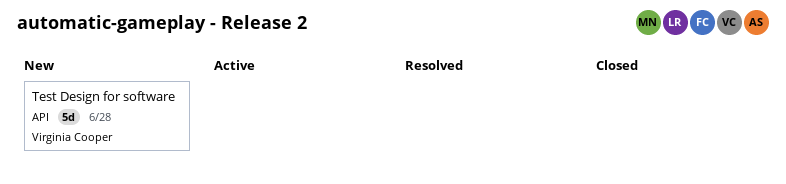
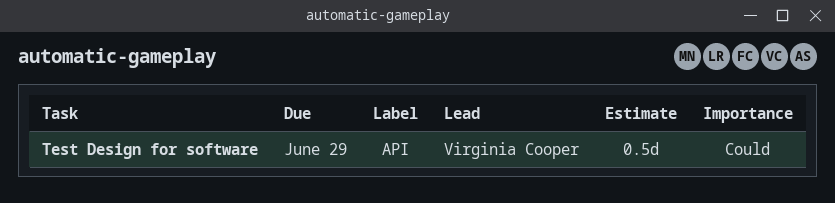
Test Design for software, estimate: 5d -> 0.5d
Test Design for software, due: Jun 28 -> Jun 29

